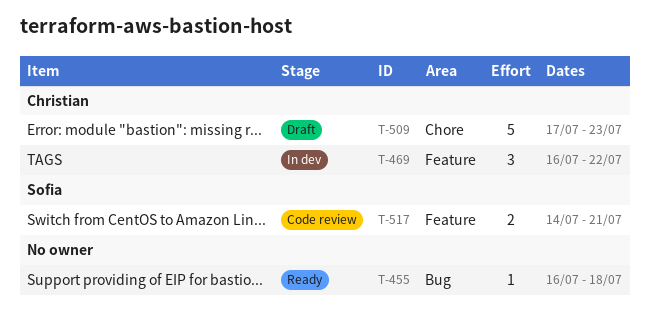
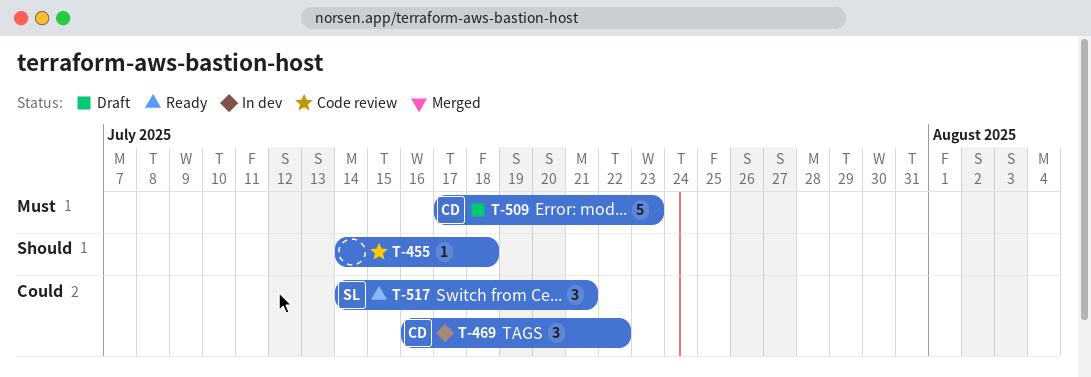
T-455, status: Ready -> Code review
T-455, start: Jul 16 -> Jul 14
T-517, status: Code review -> Ready
T-517, estimate: 2 -> 3

